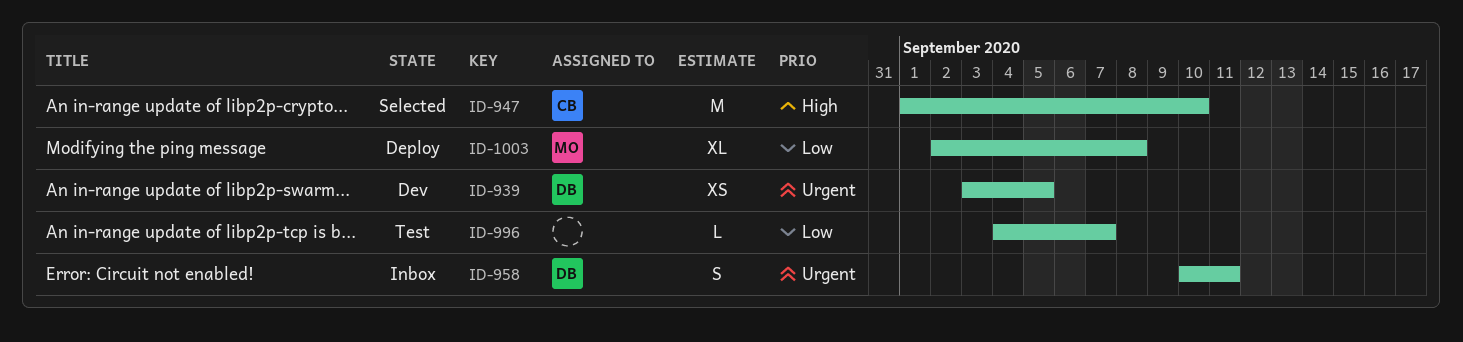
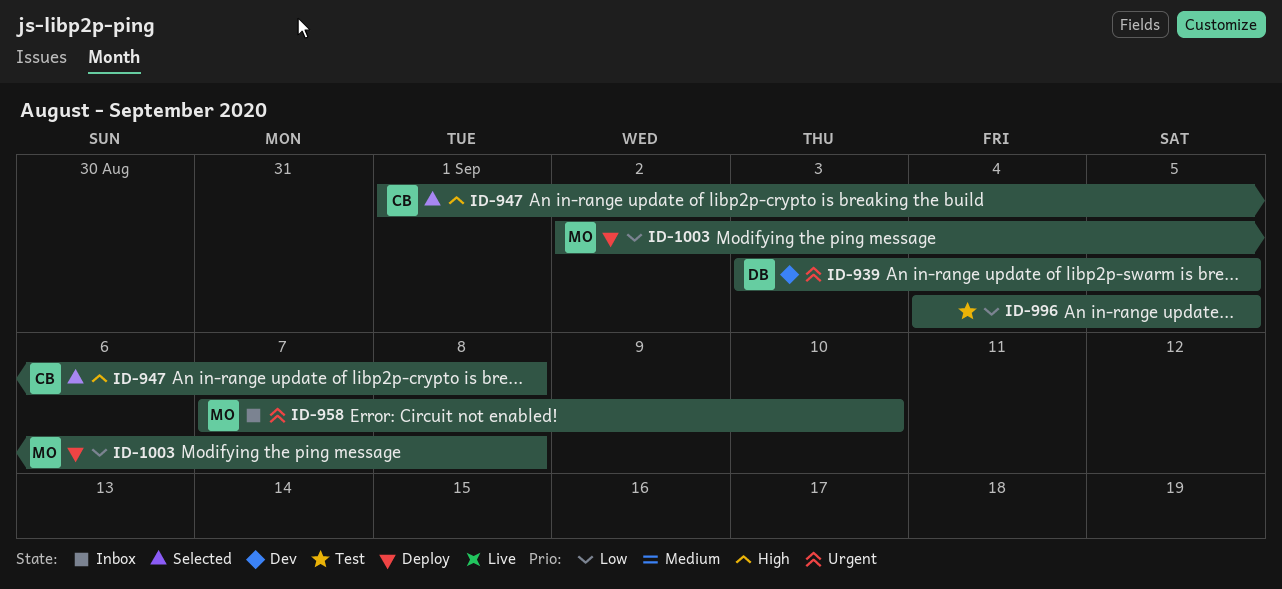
ID-947, due: Sep 10 -> Sep 8
ID-958, owner: DB -> MO
ID-958, start: Sep 10 -> Sep 7
ID-958, due: Sep 11 -> Sep 10
ID-996, due: Sep 7 -> Sep 5

